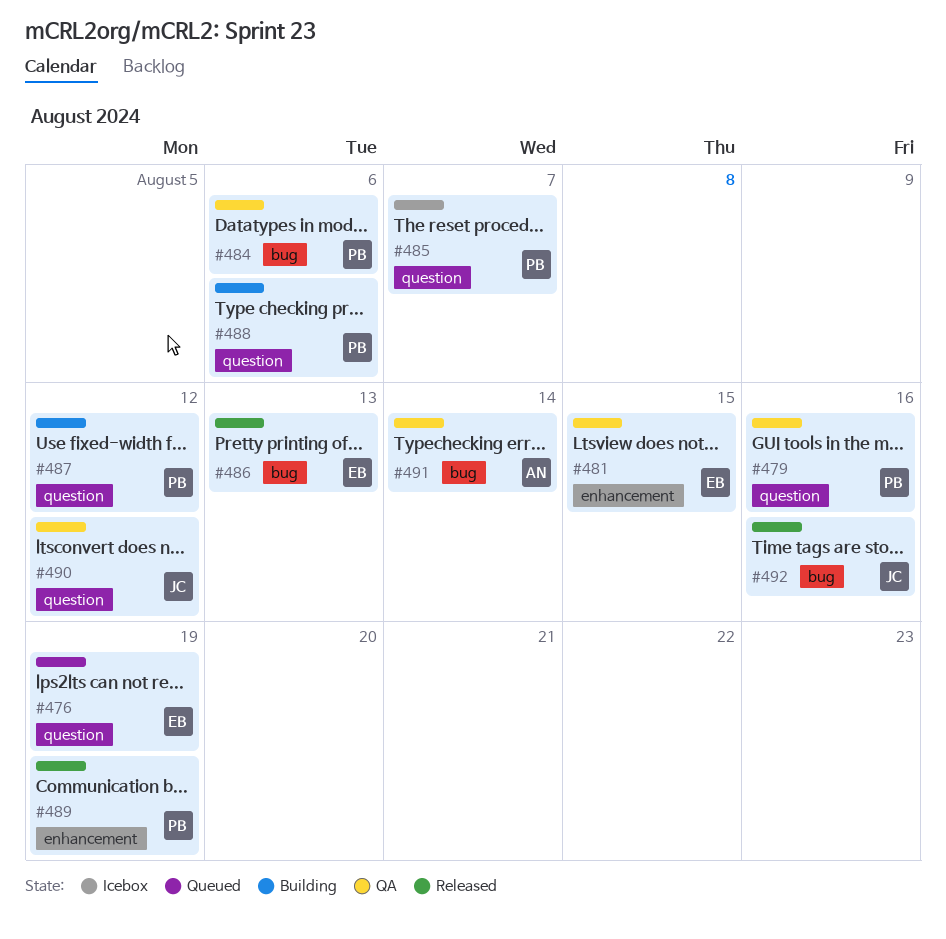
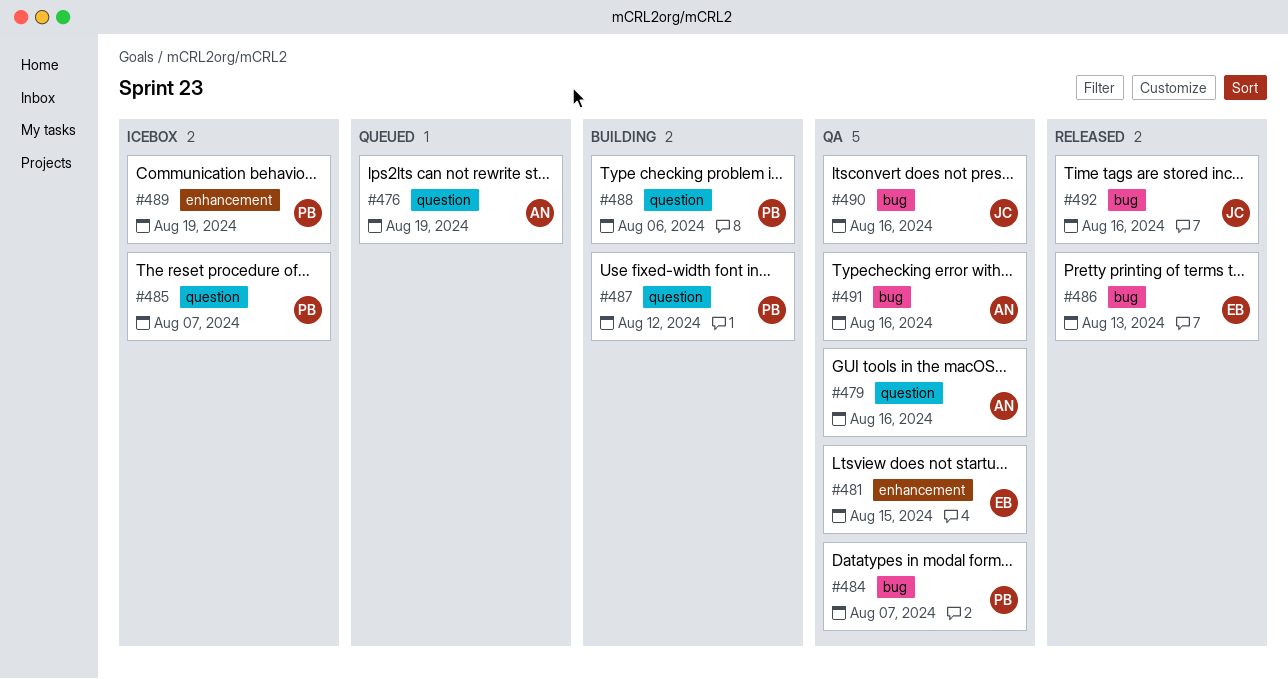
#476, owner: EB -> AN
#479, owner: PB -> AN
#484, due: Aug 6 -> Aug 7
#489, status: Released -> Icebox
#490, label: question -> bug
#490, due: Aug 12 -> Aug 16
#491, due: Aug 14 -> Aug 16

